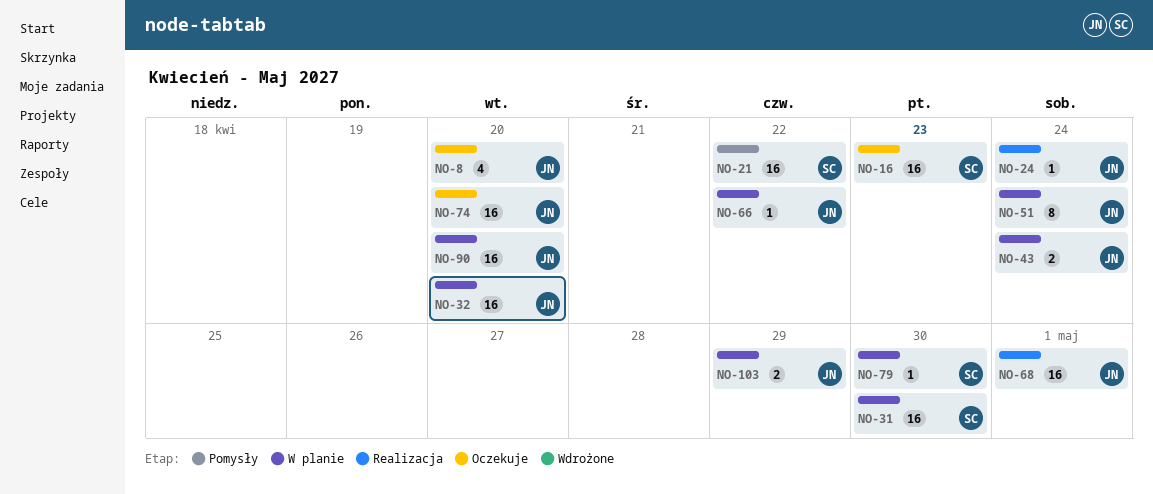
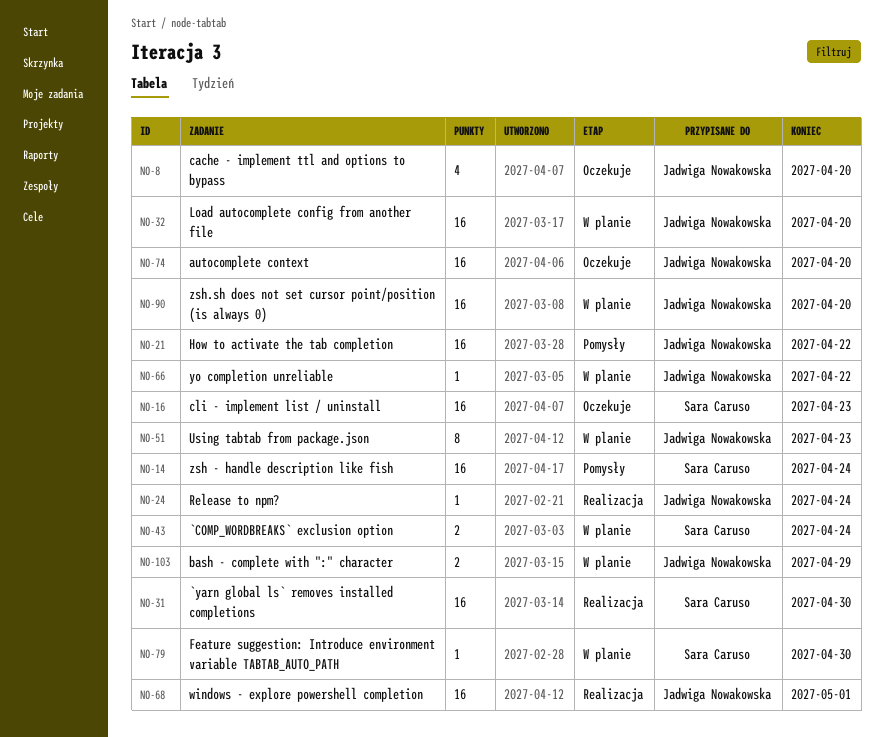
NO-14: none -> present
NO-21, owner: Sara Caruso -> Jadwiga Nowakowska
NO-31, status: W planie -> Realizacja
NO-43, owner: Jadwiga Nowakowska -> Sara Caruso
NO-51, due: Apr 24 -> Apr 23

